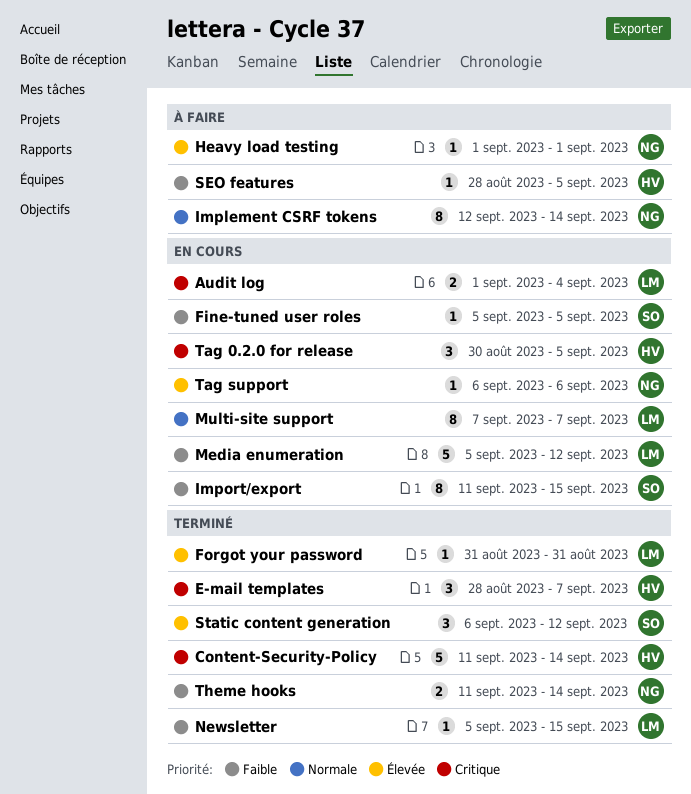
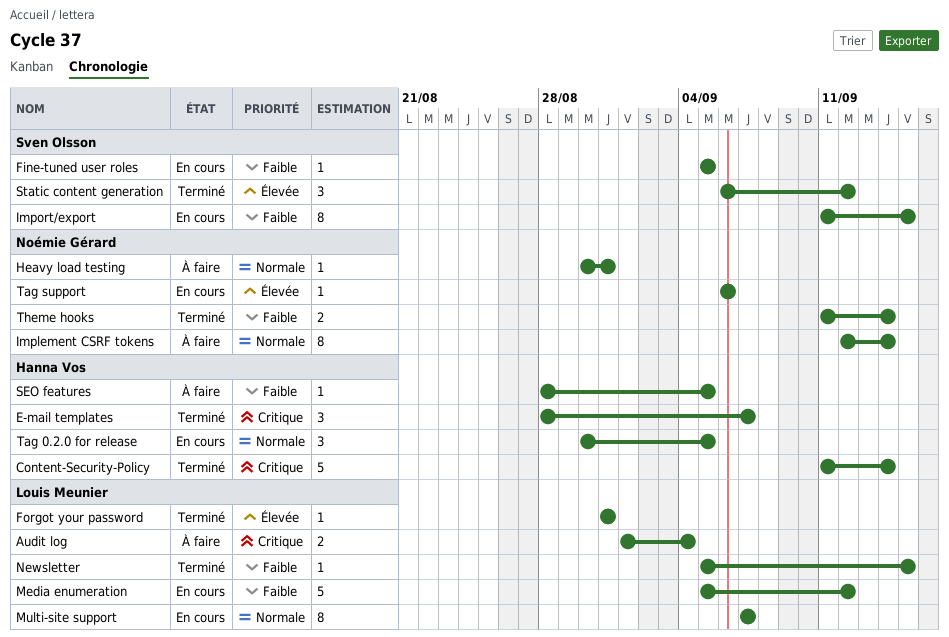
Audit log, status: En cours -> À faire
Heavy load testing, priority: Élevée -> Normale
Heavy load testing, start: Sep 1 -> Aug 30
Heavy load testing, due: Sep 1 -> Aug 31
Tag 0.2.0 for release, priority: Critique -> Normale

